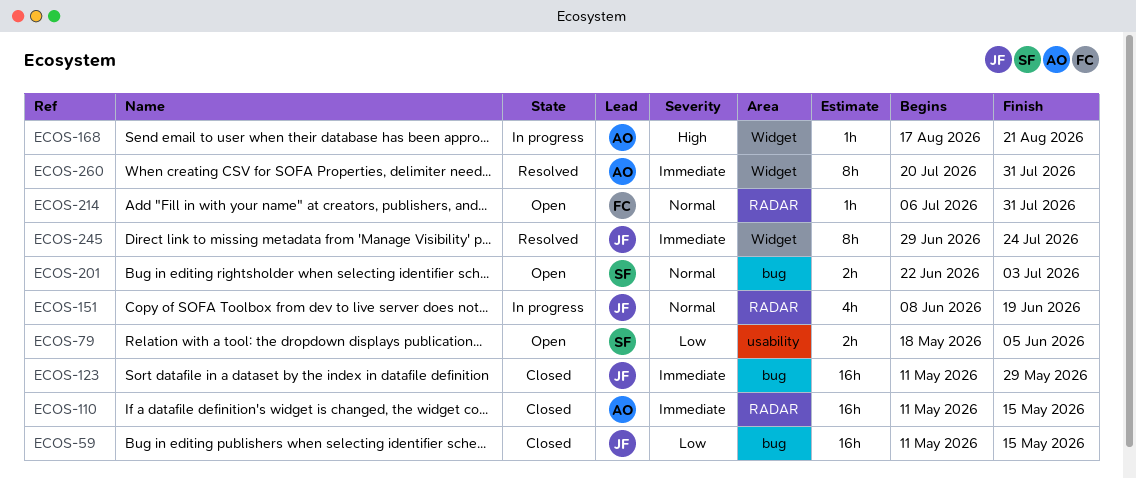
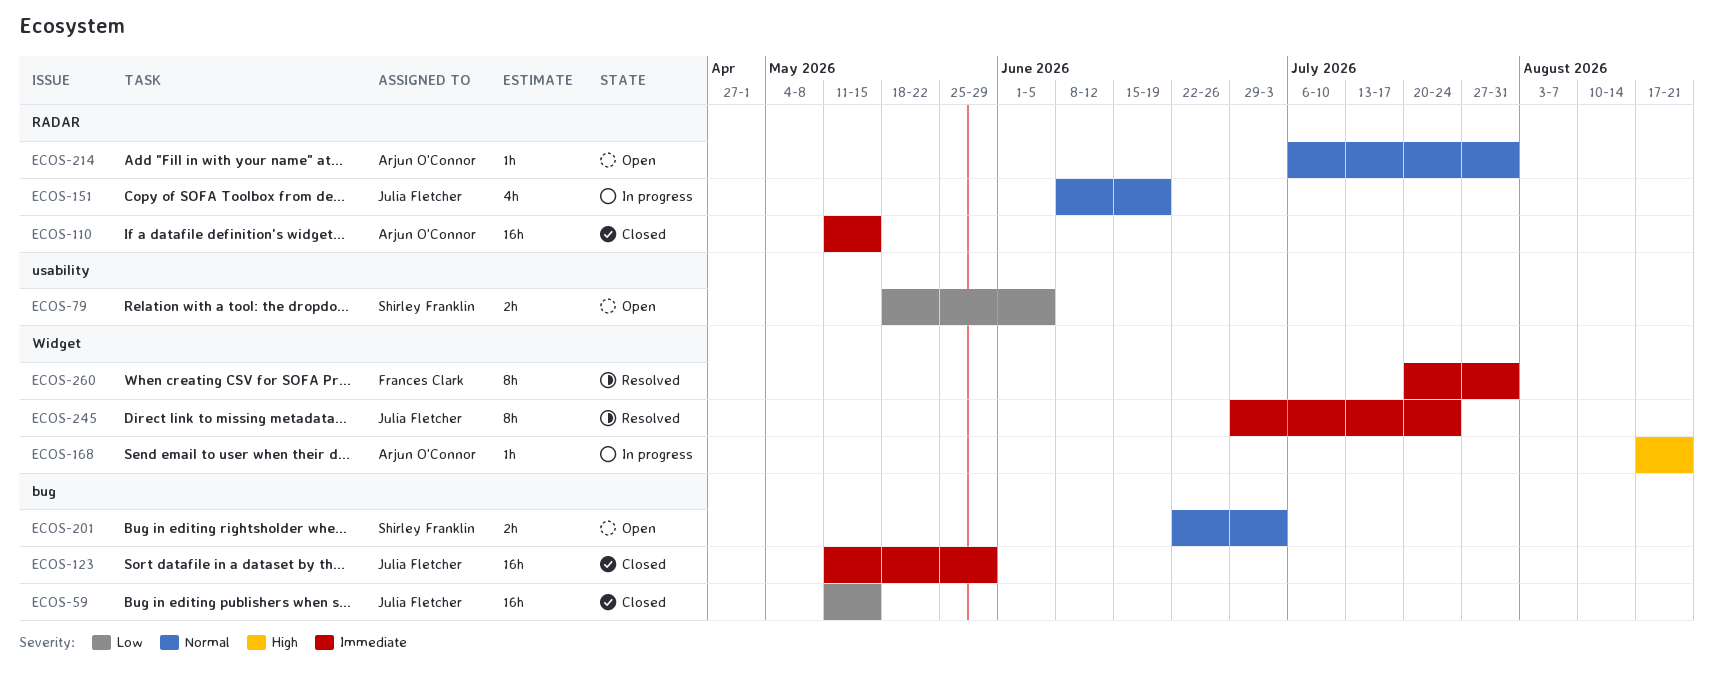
ECOS-214, owner: Frances Clark -> Arjun O'Connor
ECOS-260, owner: Arjun O'Connor -> Frances Clark

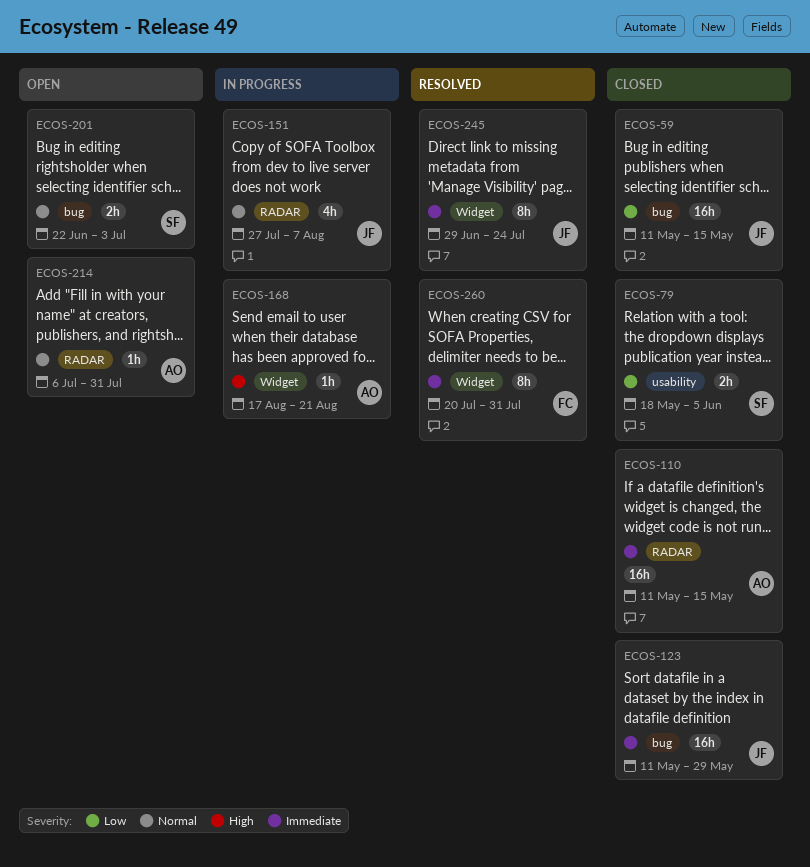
ECOS-79, status: Open -> Closed
ECOS-151, start: Jun 8 -> Jul 27
ECOS-151, due: Jun 19 -> Aug 7

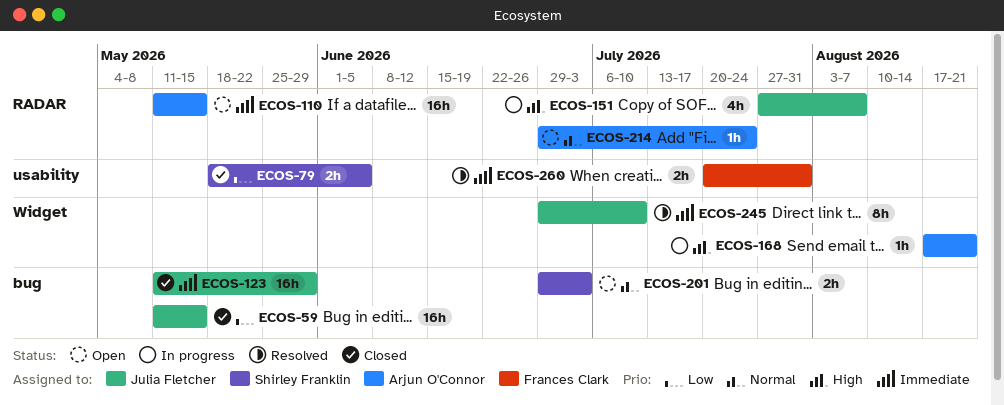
ECOS-110, status: Closed -> Open
ECOS-151, priority: Normal -> High
ECOS-201, start: Jun 22 -> Jun 29
ECOS-214, start: Jul 6 -> Jun 29
ECOS-214, due: Jul 31 -> Jul 24
ECOS-245, due: Jul 24 -> Jul 10
ECOS-260, label: Widget -> usability
ECOS-260, estimate: 8h -> 2h

